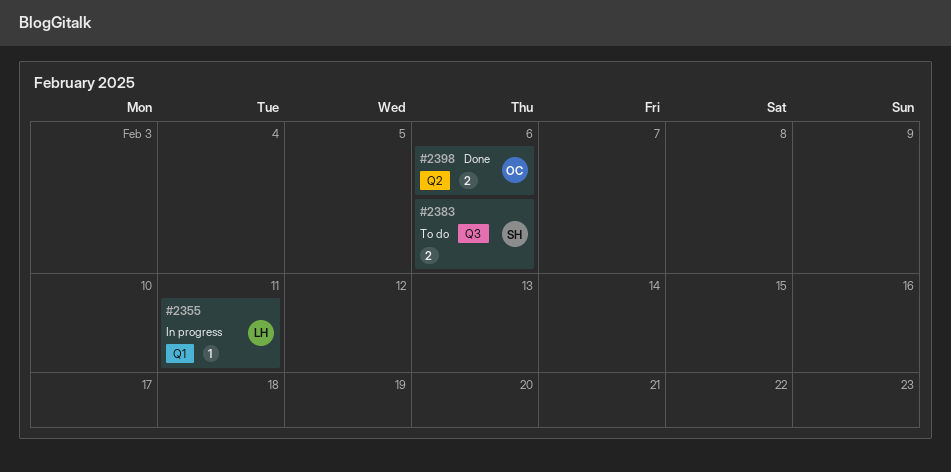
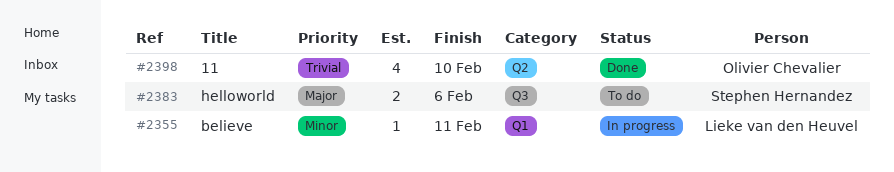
#2398, estimate: 2 -> 4
#2398, due: Feb 6 -> Feb 10

